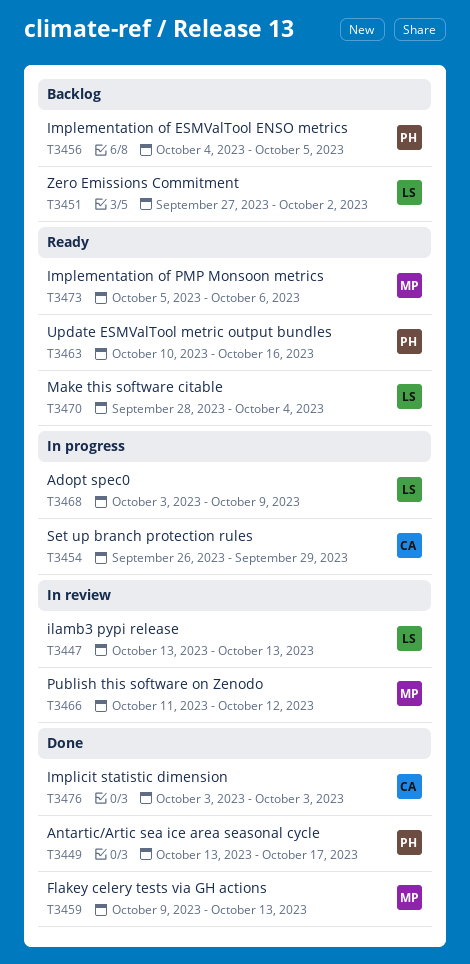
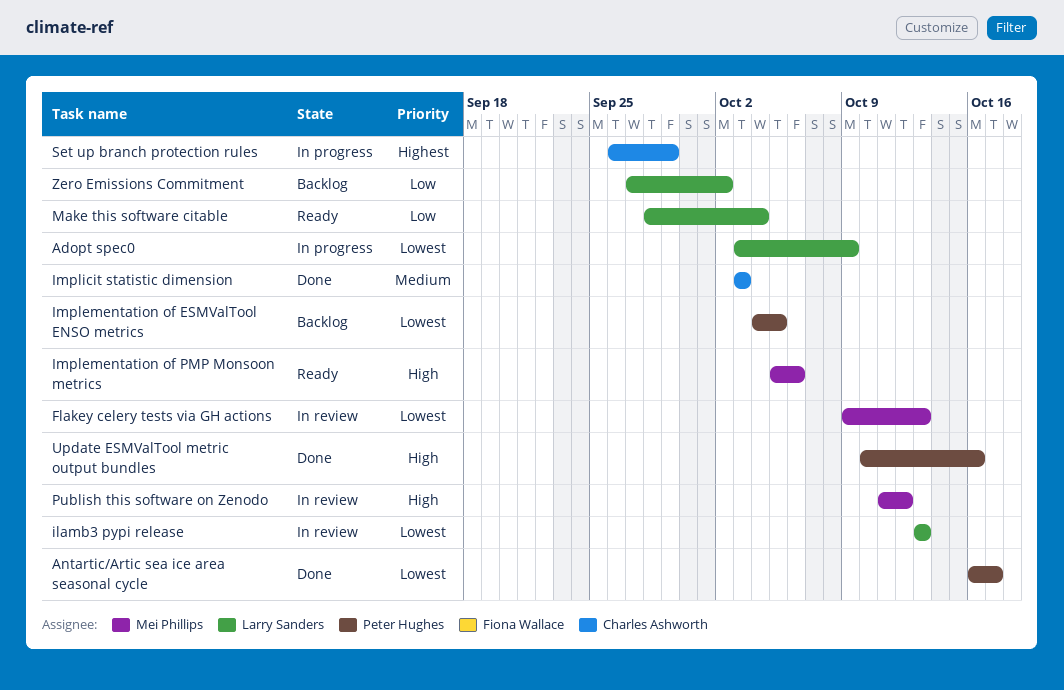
Antartic/Artic sea ice area seasonal cycle, start: Oct 13 -> Oct 16
Flakey celery tests via GH actions, status: Done -> In review
Update ESMValTool metric output bundles, status: Ready -> Done

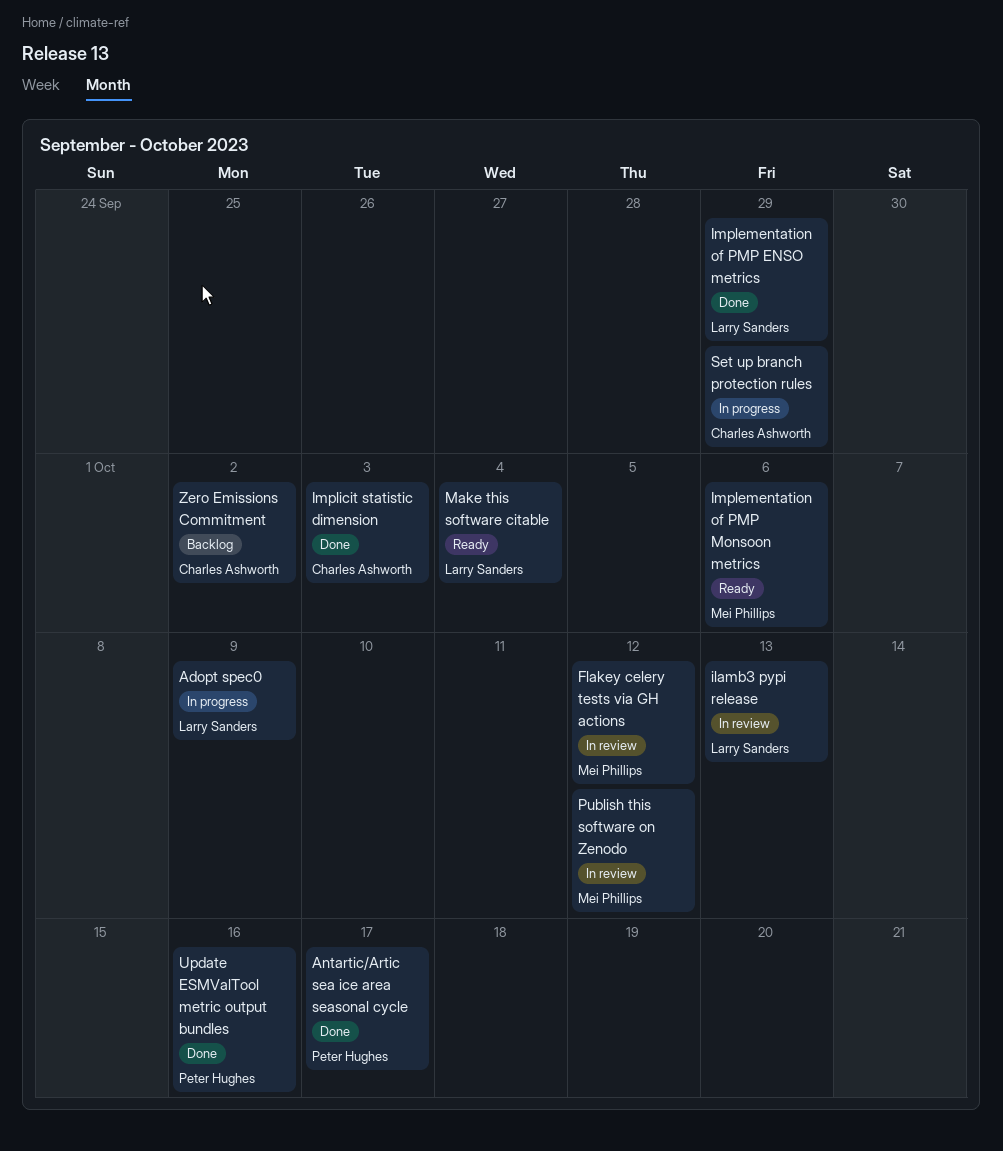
Flakey celery tests via GH actions, due: Oct 13 -> Oct 12
Implementation of ESMValTool ENSO metrics: present -> none
Implementation of PMP ENSO metrics: none -> present
Zero Emissions Commitment, owner: Larry Sanders -> Charles Ashworth

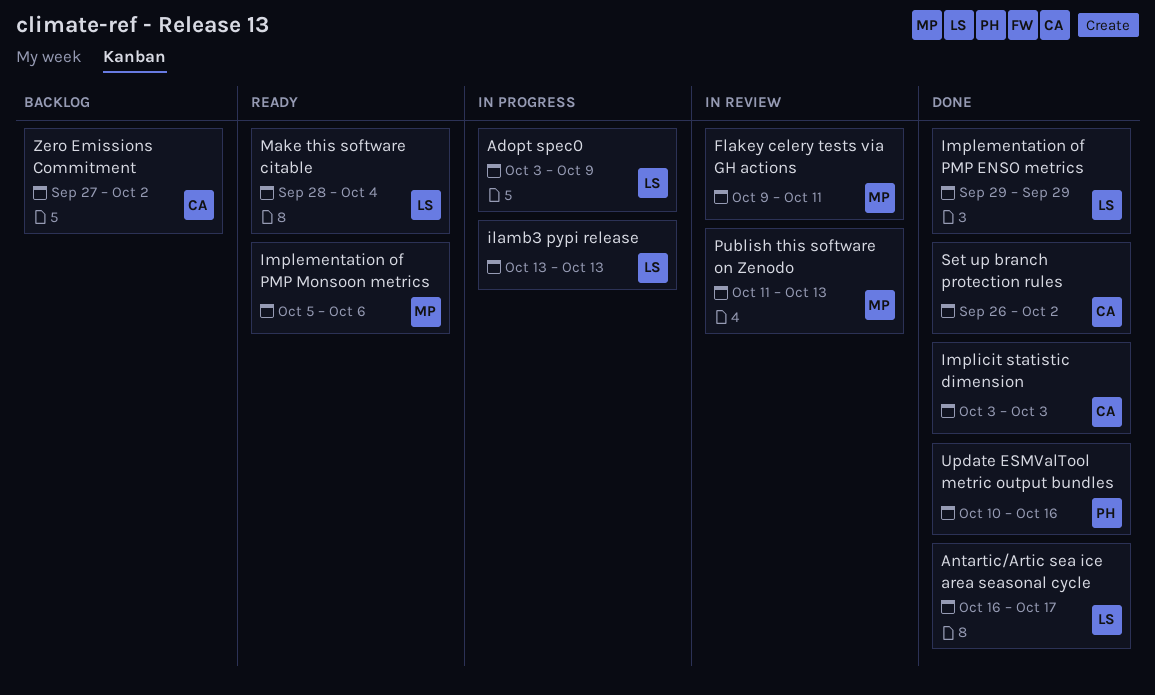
Antartic/Artic sea ice area seasonal cycle, owner: Peter Hughes -> Larry Sanders
Flakey celery tests via GH actions, due: Oct 12 -> Oct 11
ilamb3 pypi release, status: In review -> In progress
Publish this software on Zenodo, due: Oct 12 -> Oct 13
Set up branch protection rules, status: In progress -> Done
Set up branch protection rules, due: Sep 29 -> Oct 2

